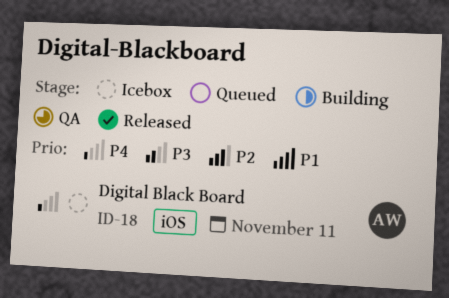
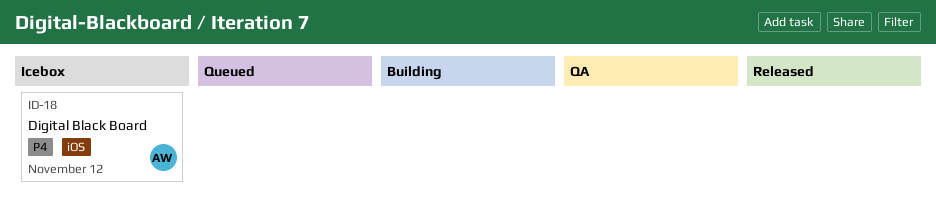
ID-18, due: Nov 11 -> Nov 12

